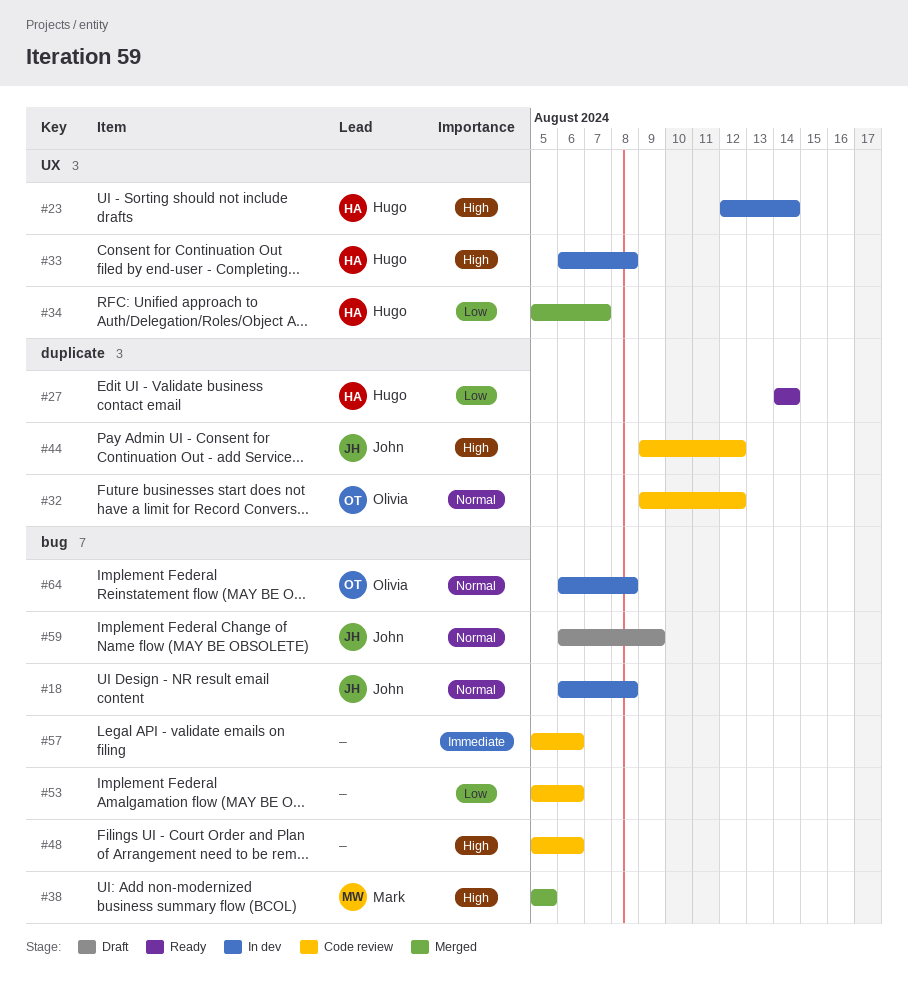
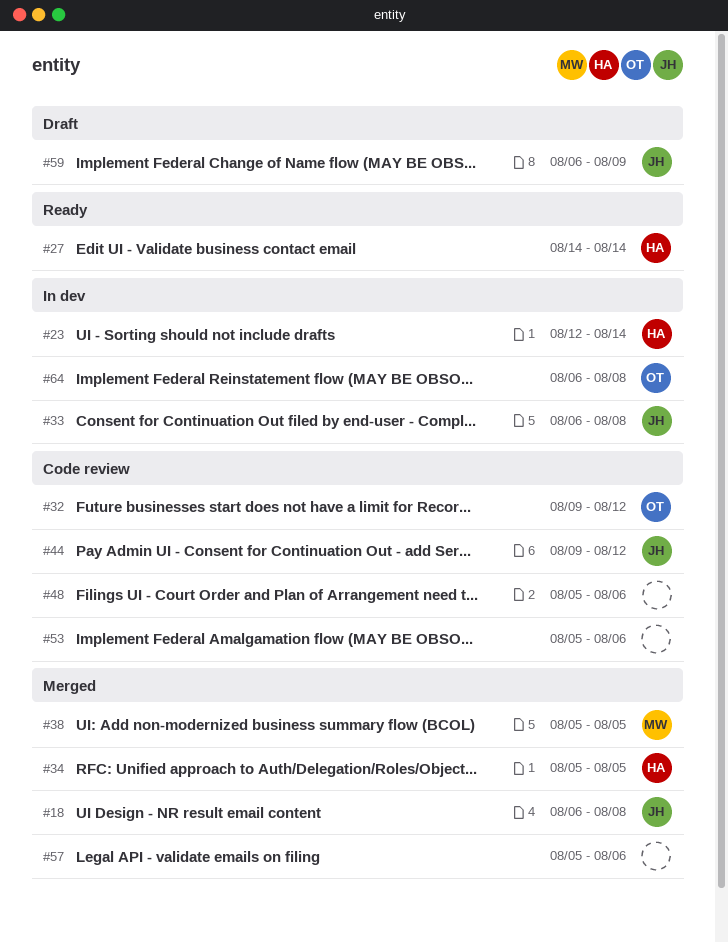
#18, status: In dev -> Merged
#33, owner: Hugo -> John
#34, due: Aug 7 -> Aug 5
#57, status: Code review -> Merged

